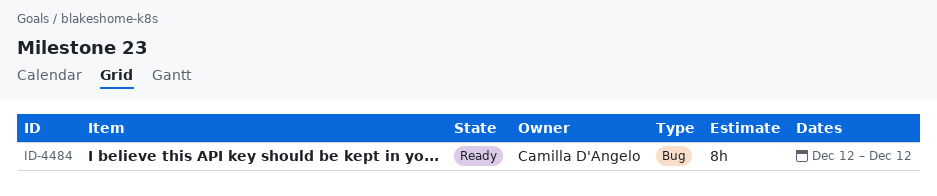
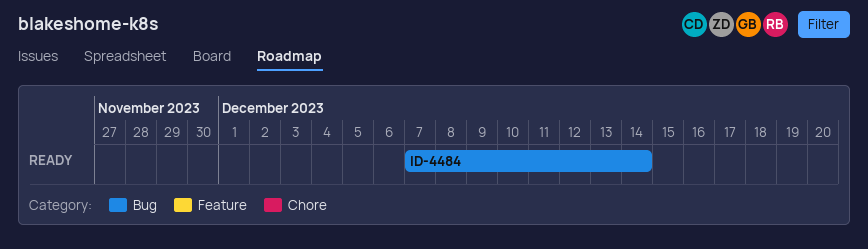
ID-4484, start: Dec 12 -> Dec 7
ID-4484, due: Dec 12 -> Dec 14

